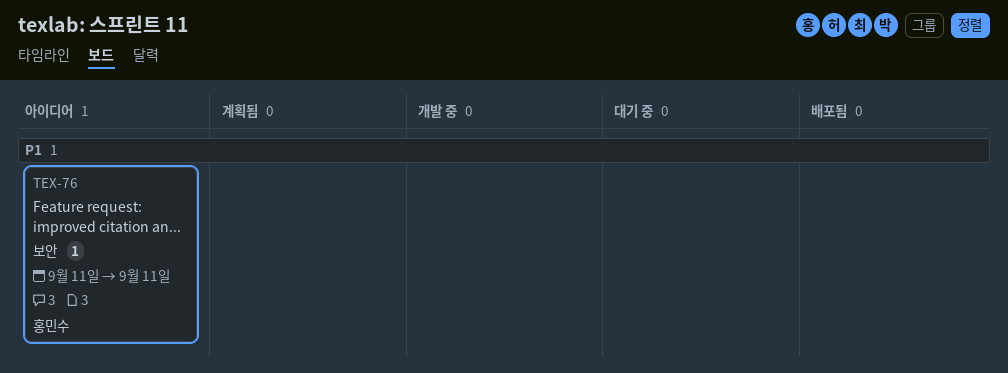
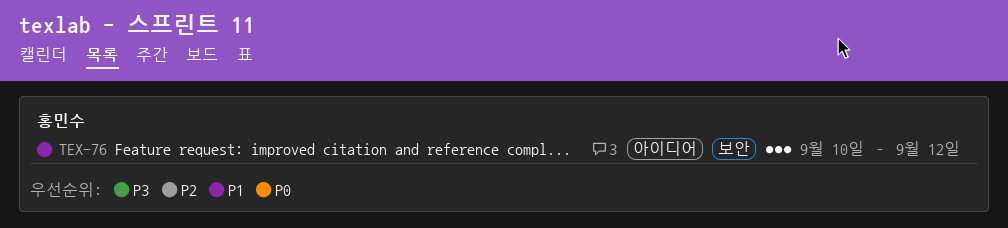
TEX-76, estimate: 1 -> 3
TEX-76, start: Sep 11 -> Sep 10
TEX-76, due: Sep 11 -> Sep 12

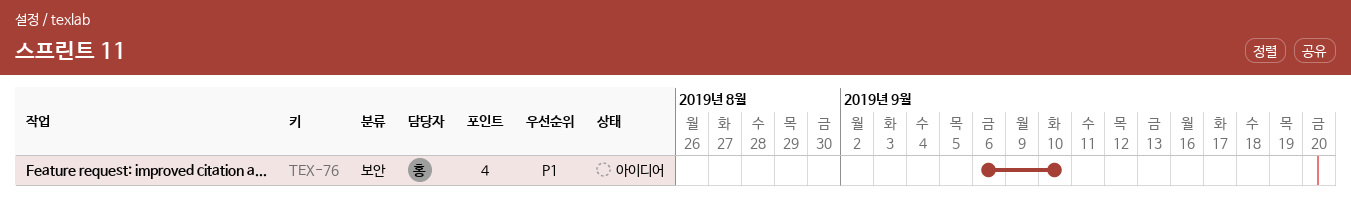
TEX-76, estimate: 3 -> 4
TEX-76, start: Sep 10 -> Sep 6
TEX-76, due: Sep 12 -> Sep 10

